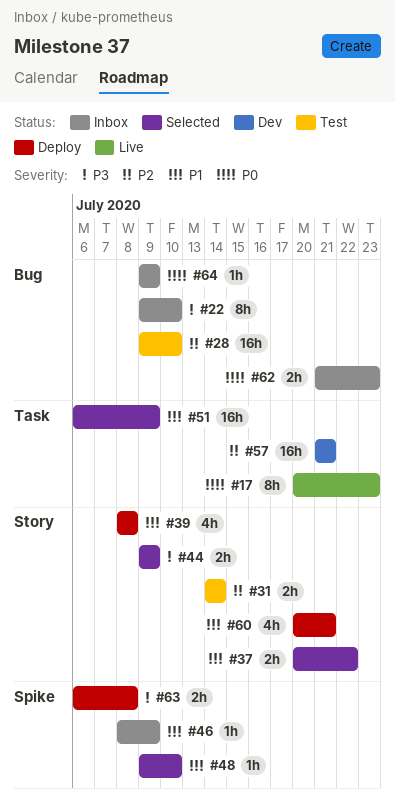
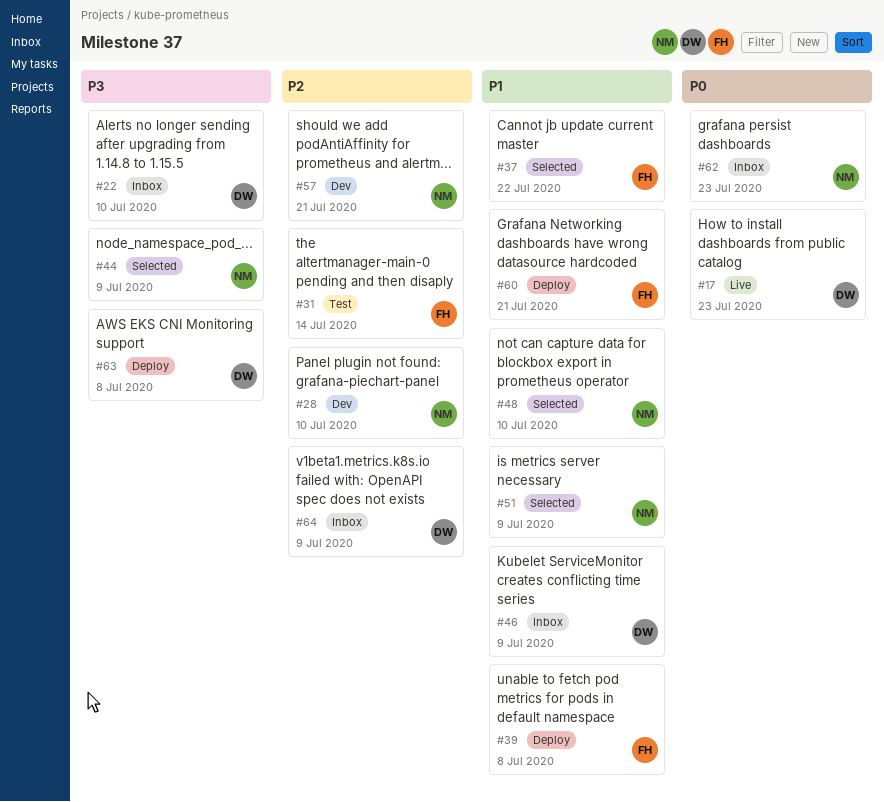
#28, status: Test -> Dev
#64, priority: P0 -> P2

